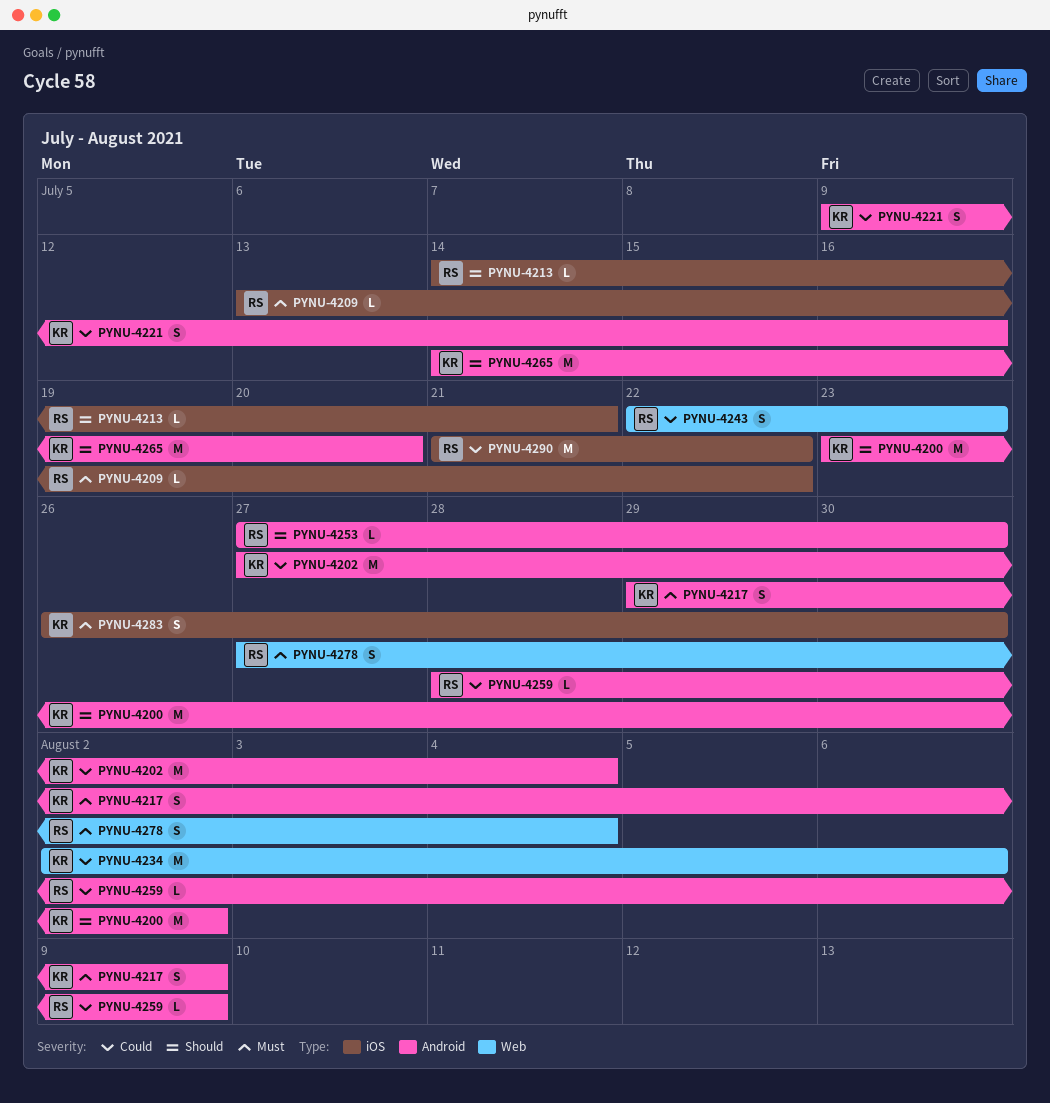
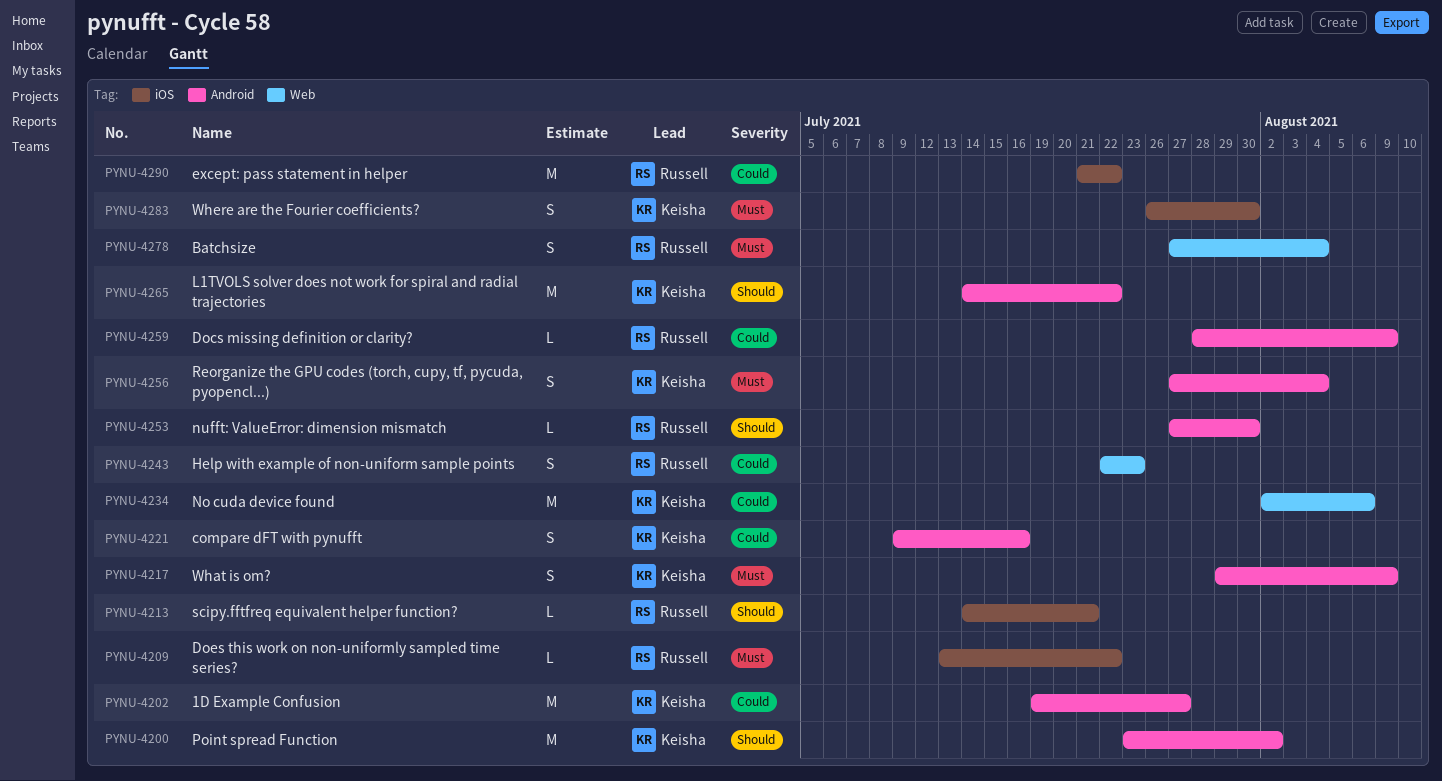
PYNU-4202, start: Jul 27 -> Jul 19
PYNU-4202, due: Aug 4 -> Jul 27
PYNU-4256: none -> present
PYNU-4265, due: Jul 20 -> Jul 22

